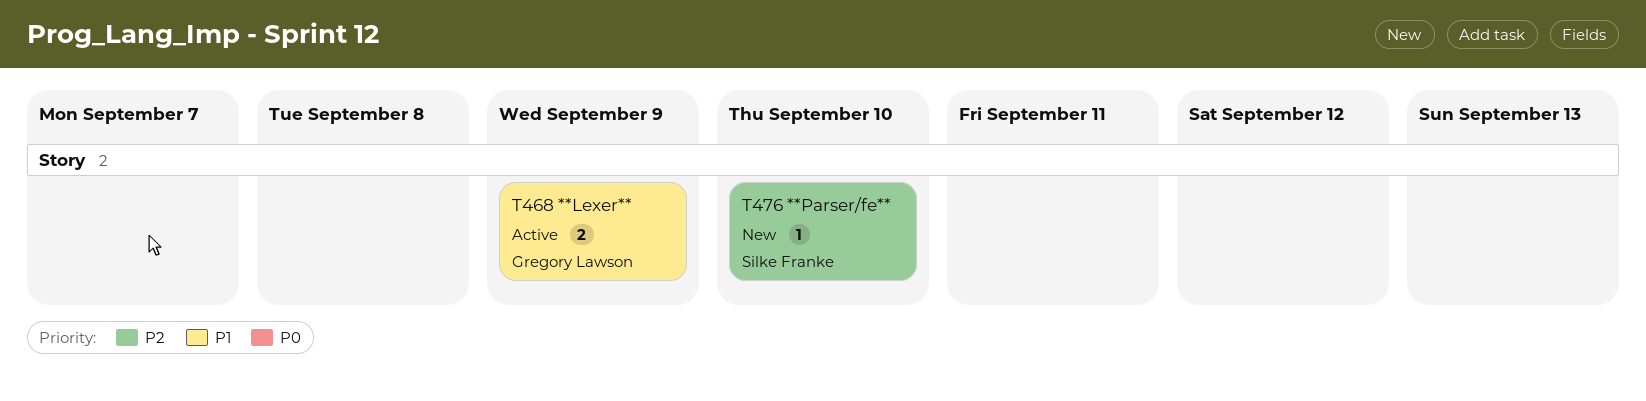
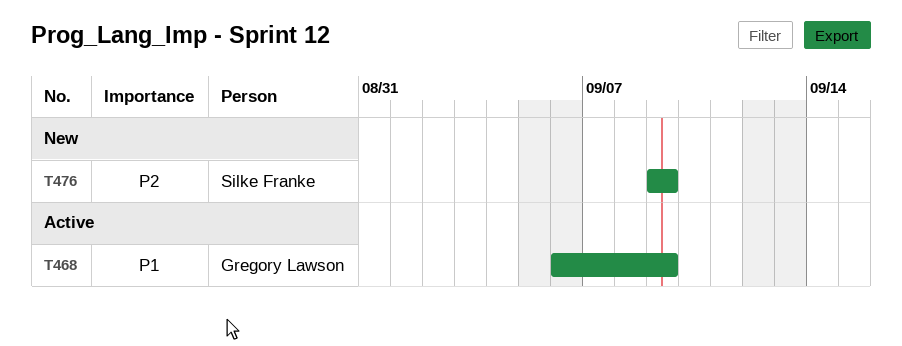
T476, due: Sep 10 -> Sep 9

